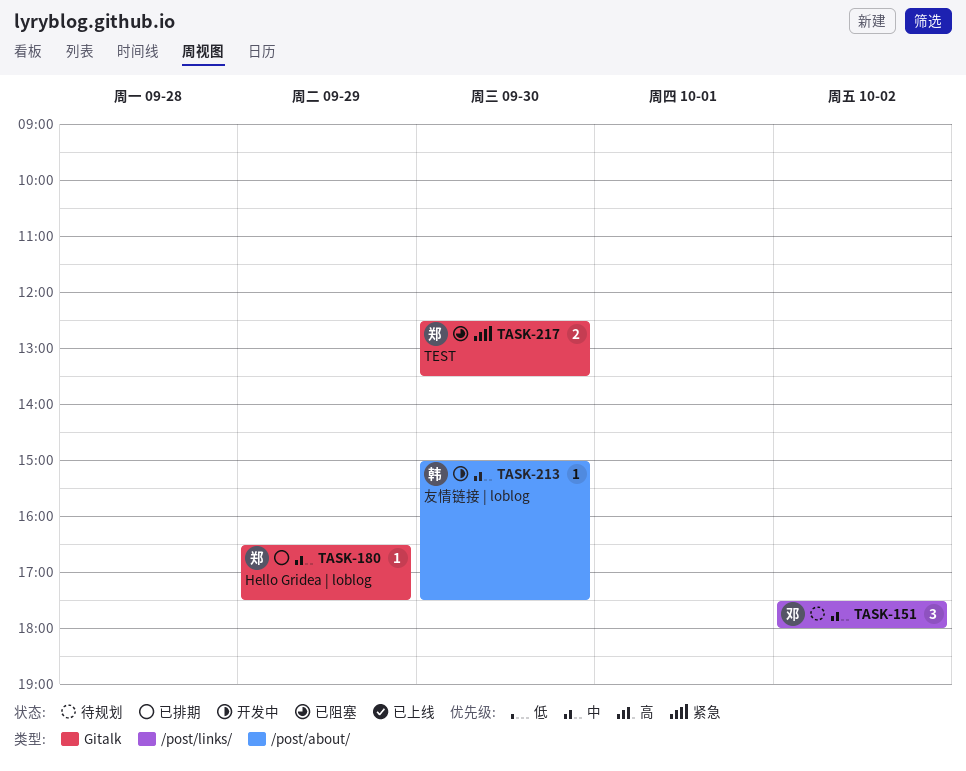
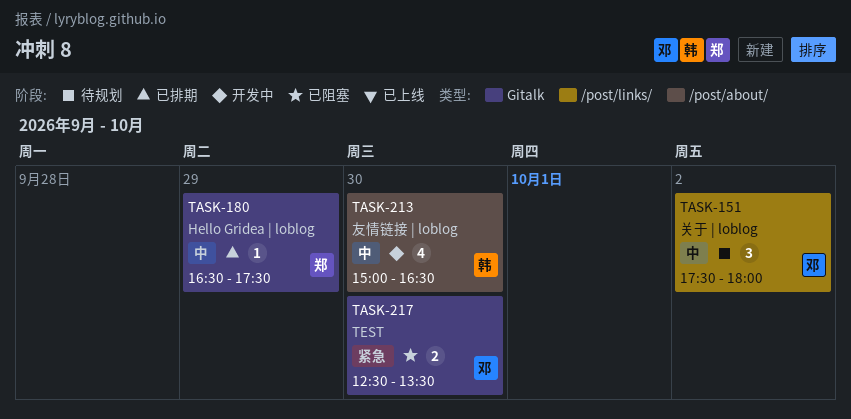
TASK-213, estimate: 1 -> 4
TASK-213, ends: 17:30 -> 16:30
TASK-217, owner: 郑 -> 邓

